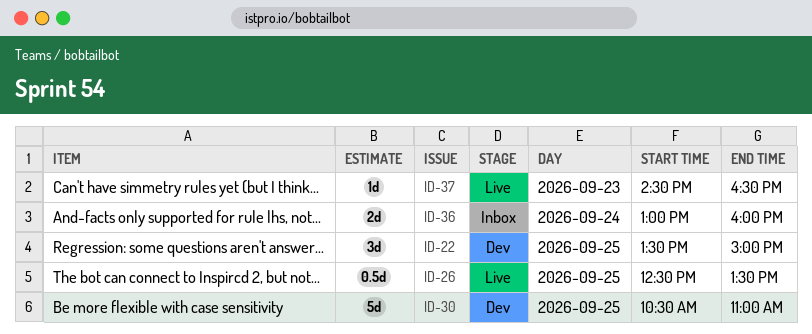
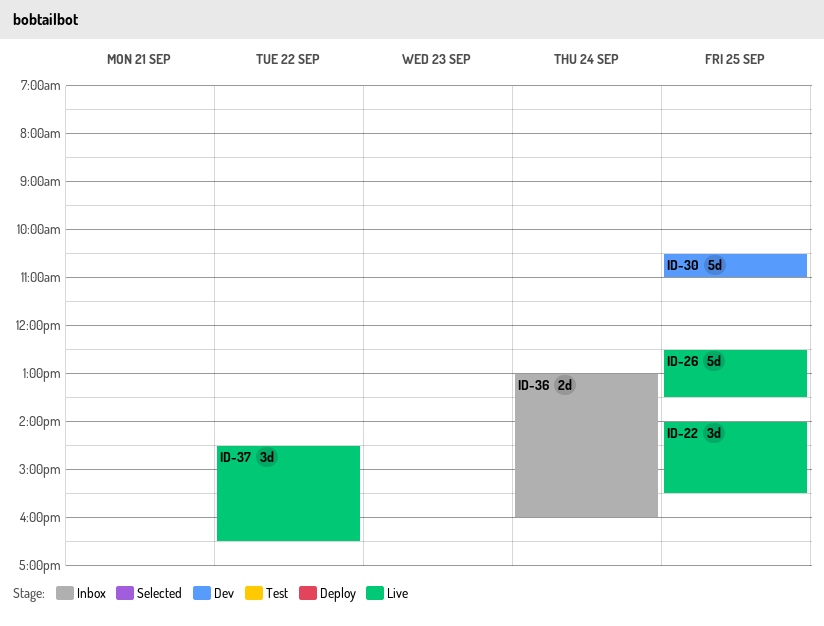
ID-22, status: Dev -> Live
ID-22, begins: 13:30 -> 14:00
ID-22, ends: 15:00 -> 15:30
ID-26, estimate: 0.5d -> 5d
ID-37, estimate: 1d -> 3d
ID-37, day: Sep 23 -> Sep 22

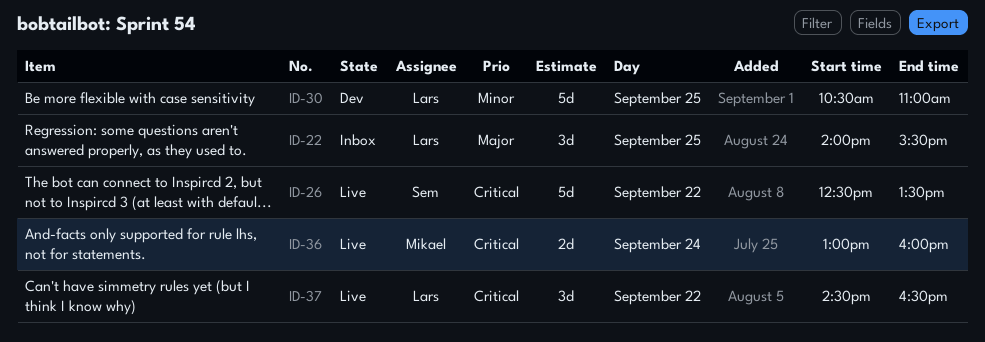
ID-22, status: Live -> Inbox
ID-26, day: Sep 25 -> Sep 22
ID-36, status: Inbox -> Live

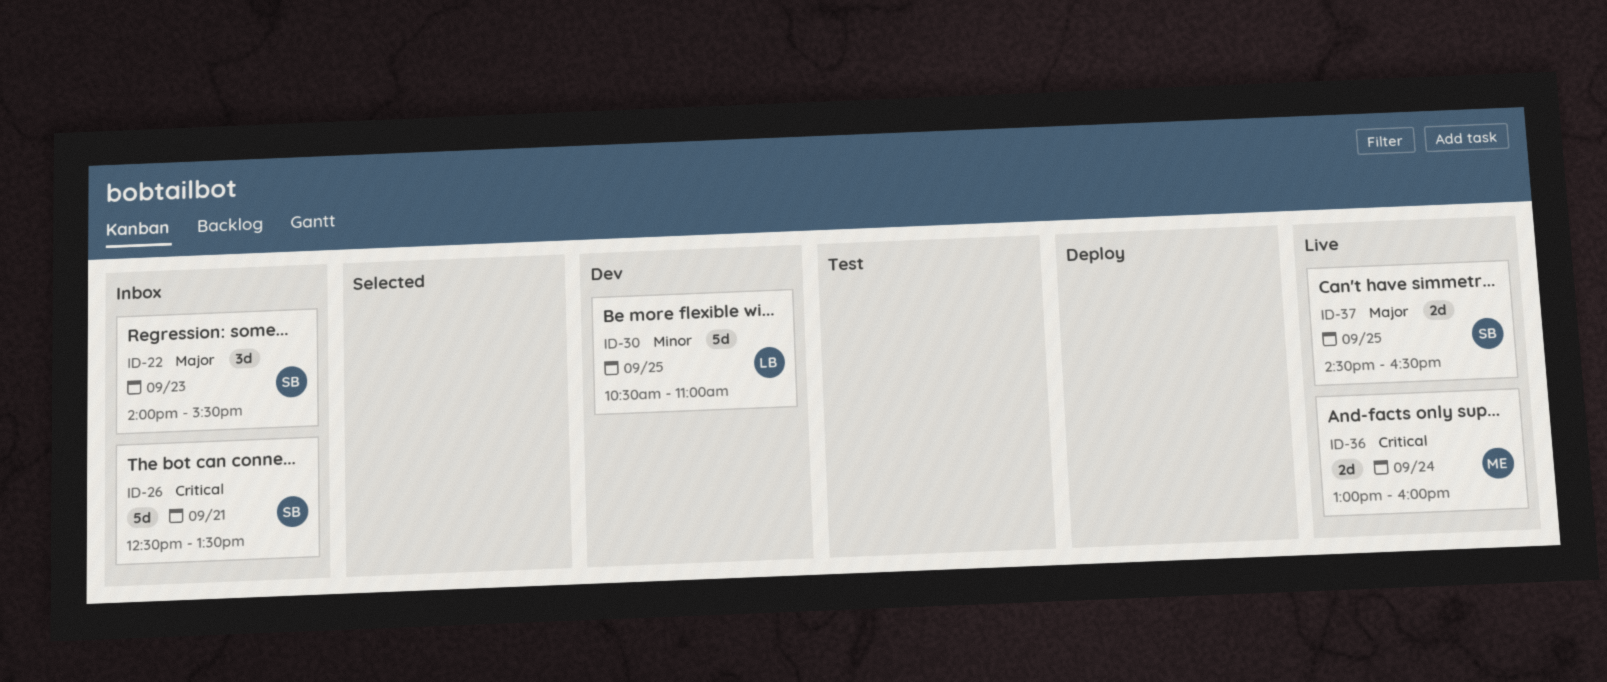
ID-22, owner: Lars -> Sem
ID-22, day: Sep 25 -> Sep 23
ID-26, status: Live -> Inbox
ID-26, day: Sep 22 -> Sep 21
ID-37, owner: Lars -> Sem
ID-37, priority: Critical -> Major
ID-37, estimate: 3d -> 2d
ID-37, day: Sep 22 -> Sep 25

